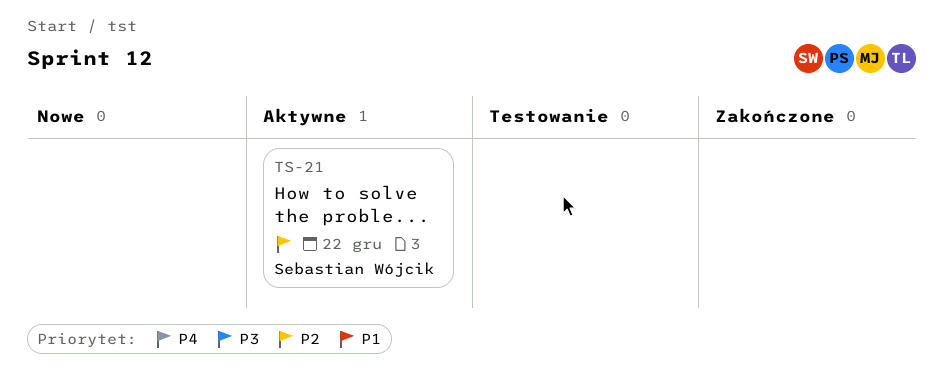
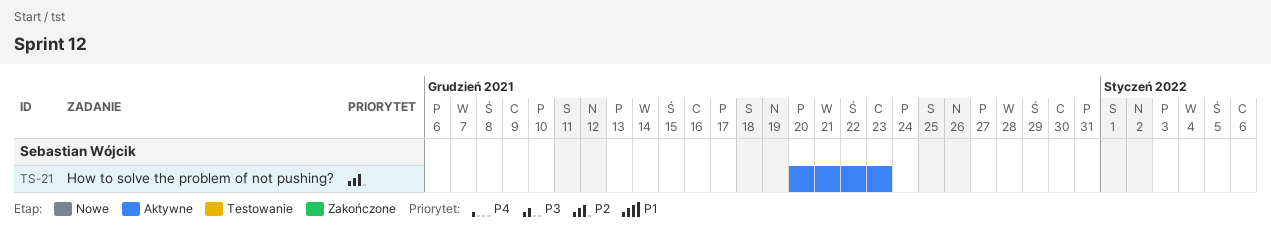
TS-21, due: Dec 22 -> Dec 23

